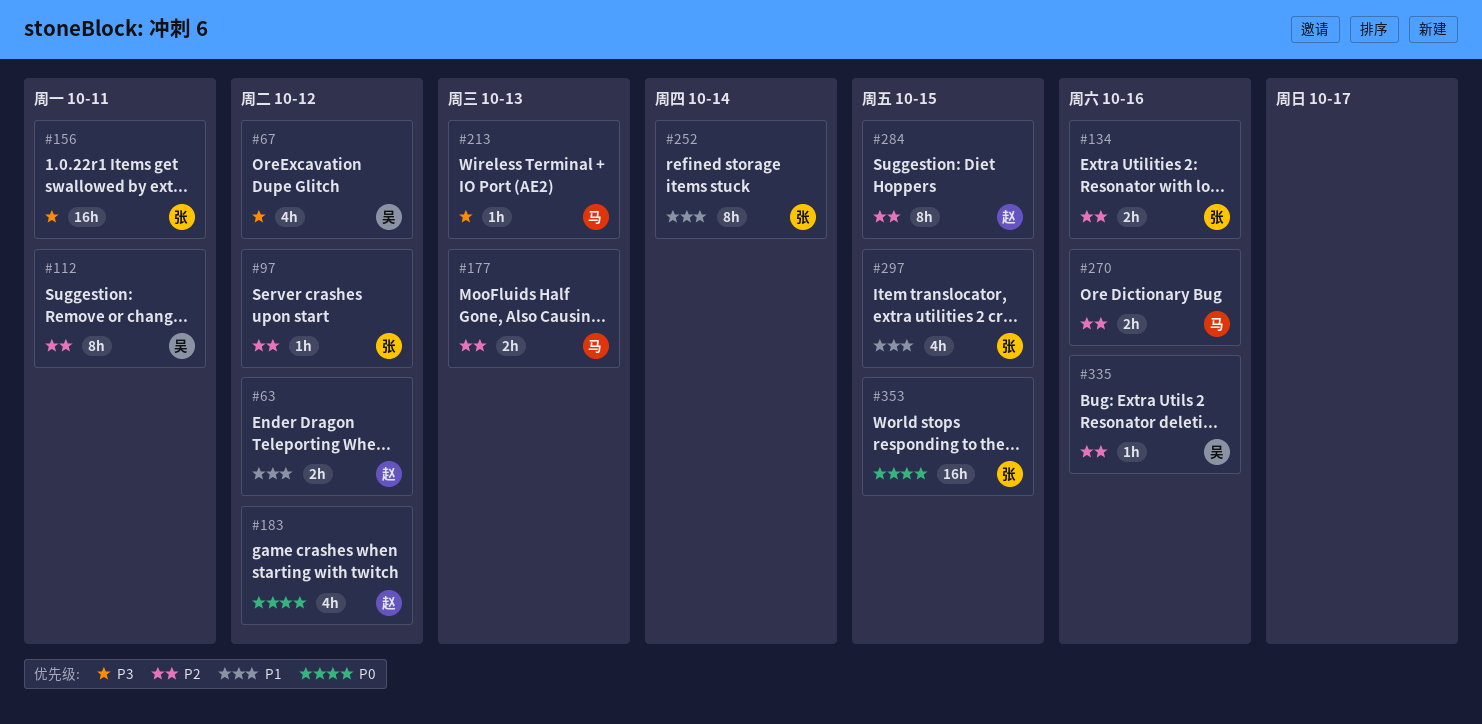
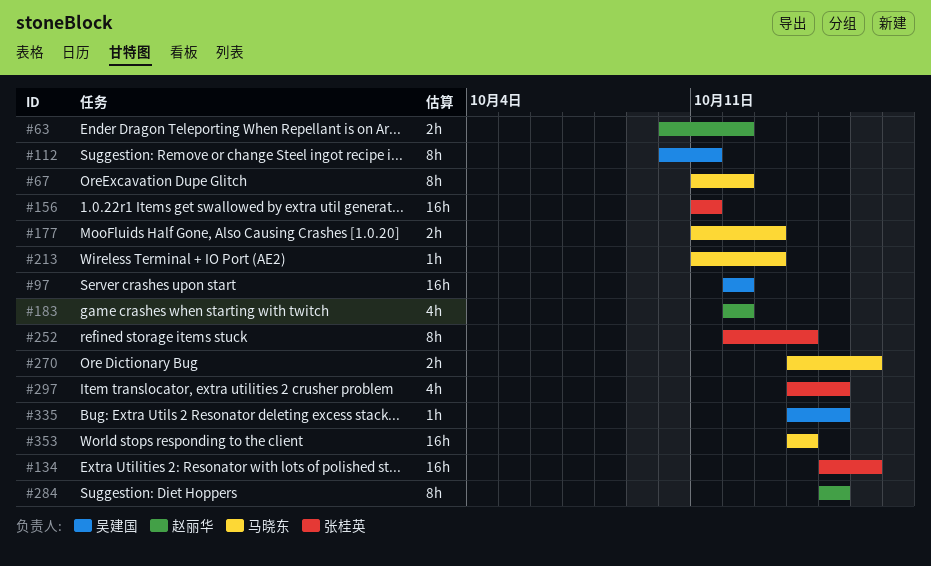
#67, owner: 吴建国 -> 马晓东
#67, estimate: 4h -> 8h
#97, owner: 张桂英 -> 吴建国
#97, estimate: 1h -> 16h
#134, estimate: 2h -> 16h
#335, due: Oct 16 -> Oct 15
#353, owner: 张桂英 -> 马晓东
#353, due: Oct 15 -> Oct 14

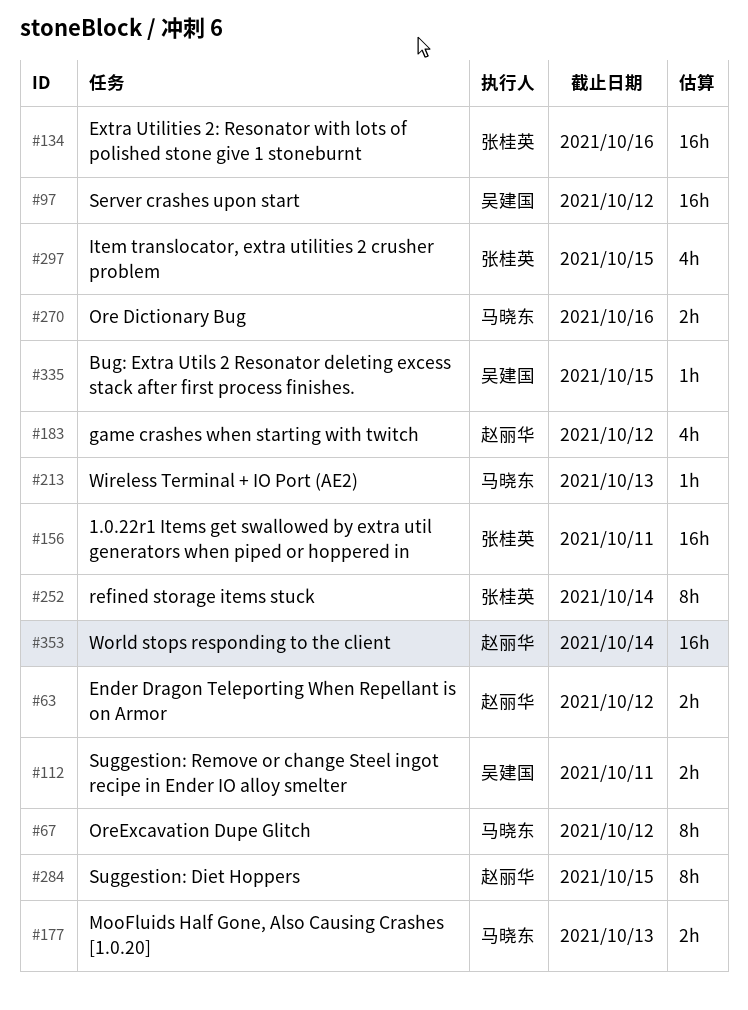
#112, estimate: 8h -> 2h
#353, owner: 马晓东 -> 赵丽华

